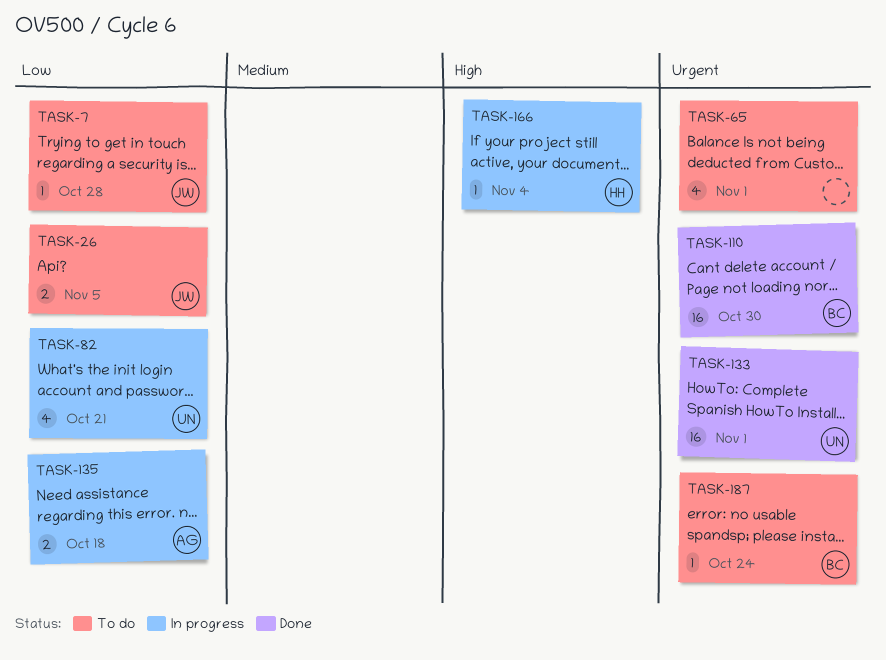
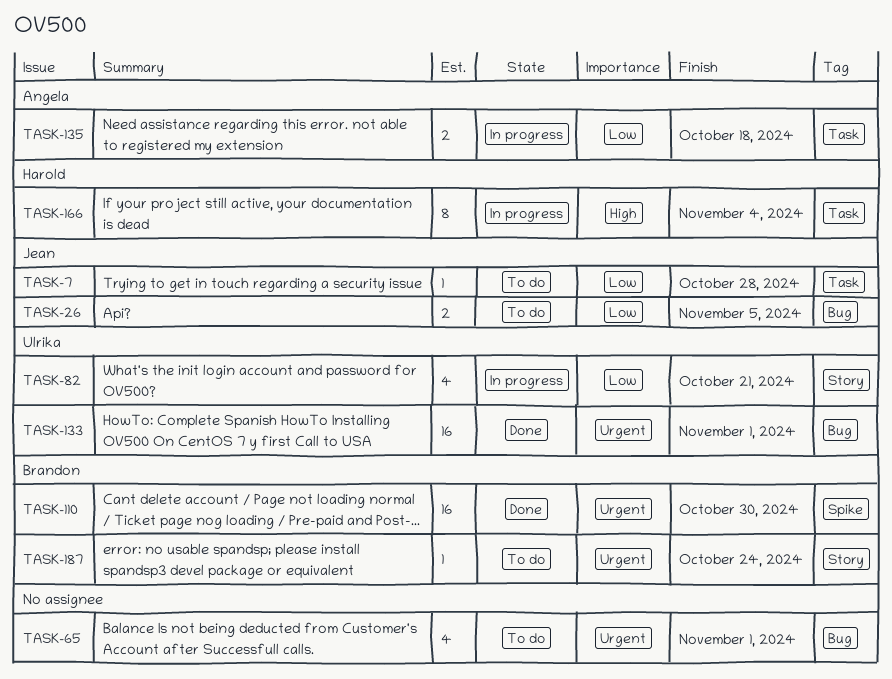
TASK-166, estimate: 1 -> 8

